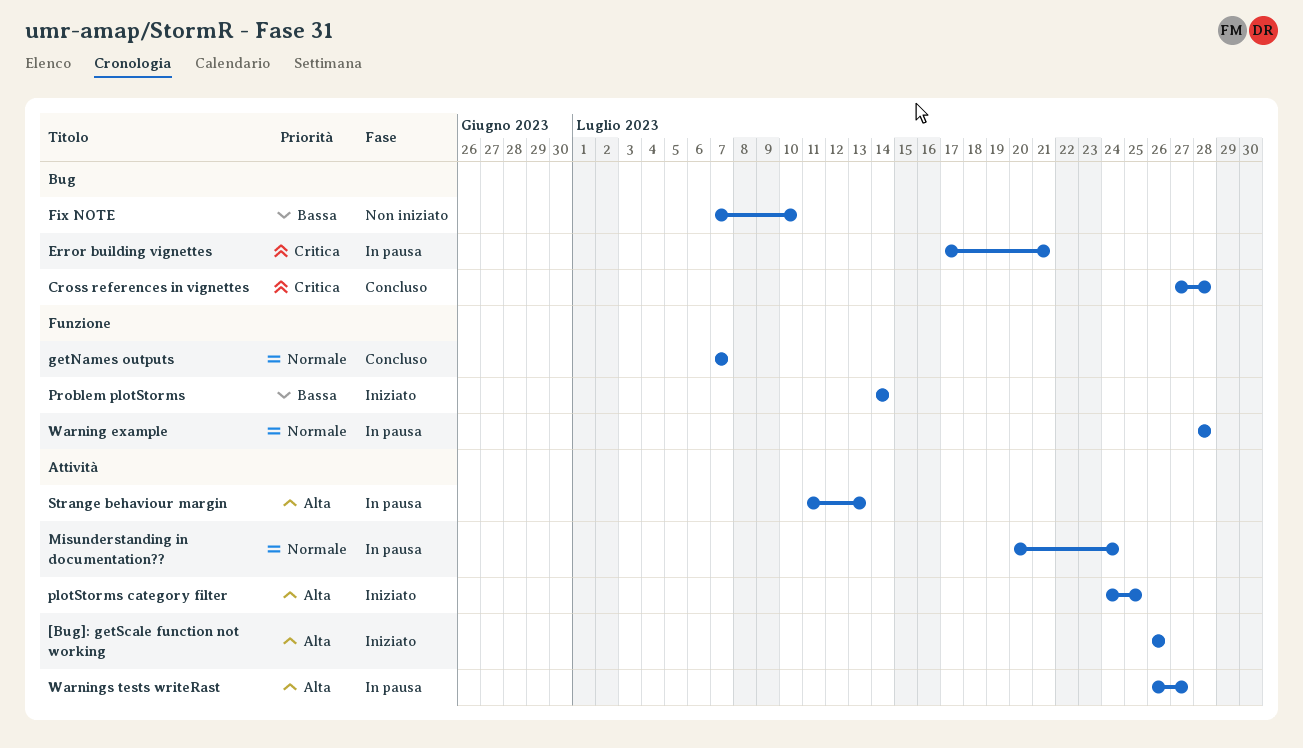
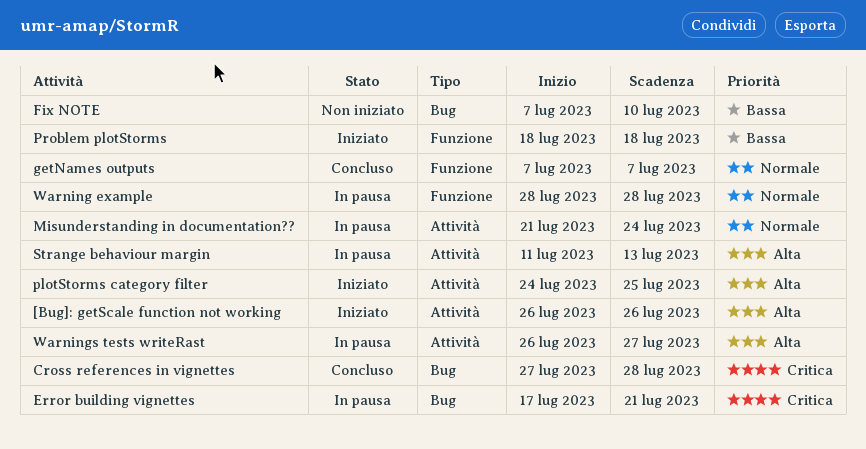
Misunderstanding in documentation??, start: Jul 20 -> Jul 21
Problem plotStorms, start: Jul 14 -> Jul 18
Problem plotStorms, due: Jul 14 -> Jul 18

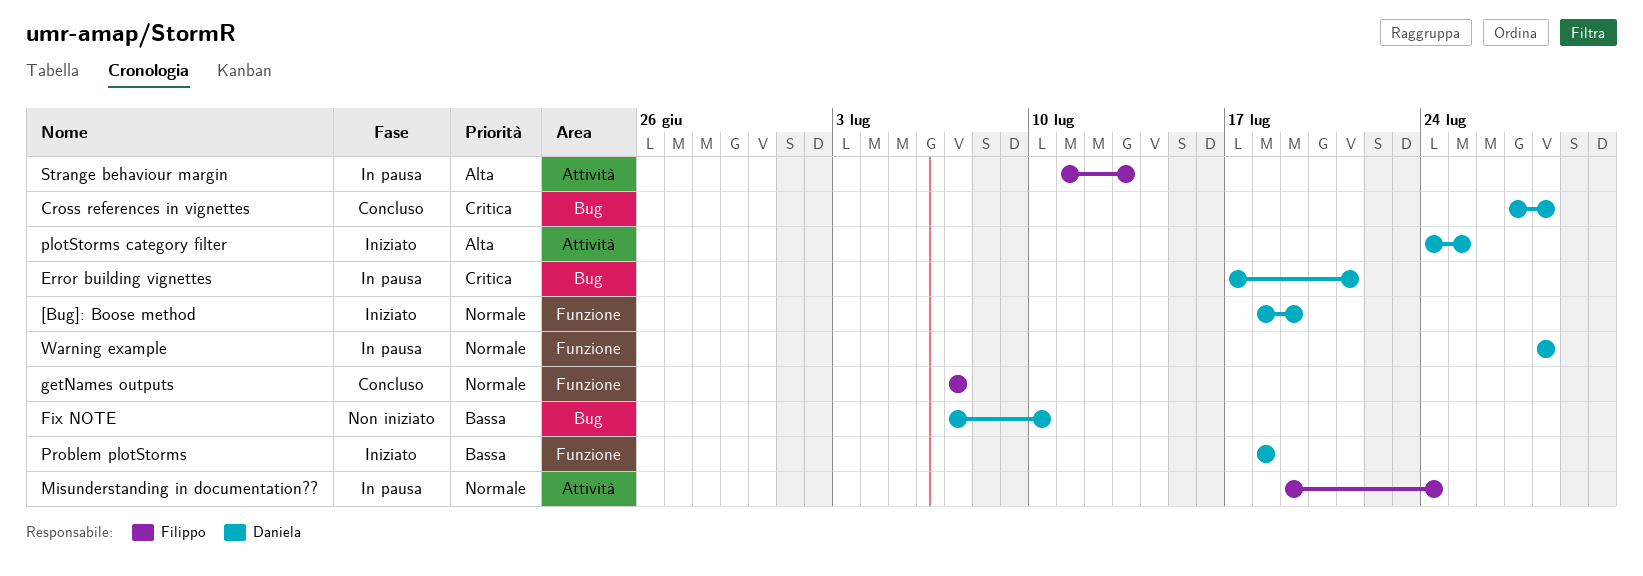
[Bug]: Boose method: none -> present
[Bug]: getScale function not working: present -> none
Misunderstanding in documentation??, start: Jul 21 -> Jul 19
Warnings tests writeRast: present -> none

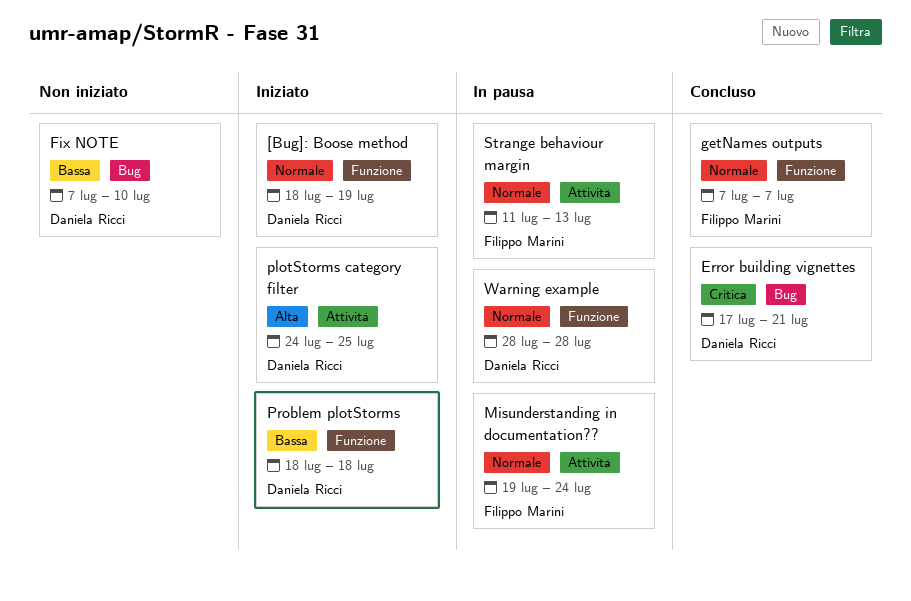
Cross references in vignettes: present -> none
Error building vignettes, status: In pausa -> Concluso
Strange behaviour margin, priority: Alta -> Normale

